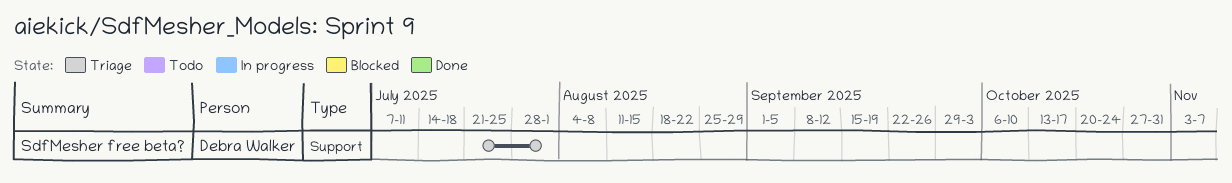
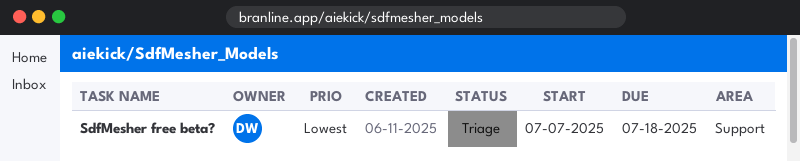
SdfMesher free beta?, start: Jul 21 -> Jul 7
SdfMesher free beta?, due: Aug 1 -> Jul 18

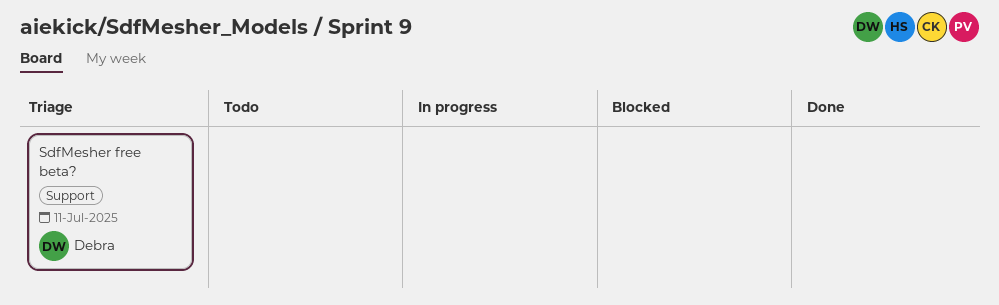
SdfMesher free beta?, due: Jul 18 -> Jul 11

